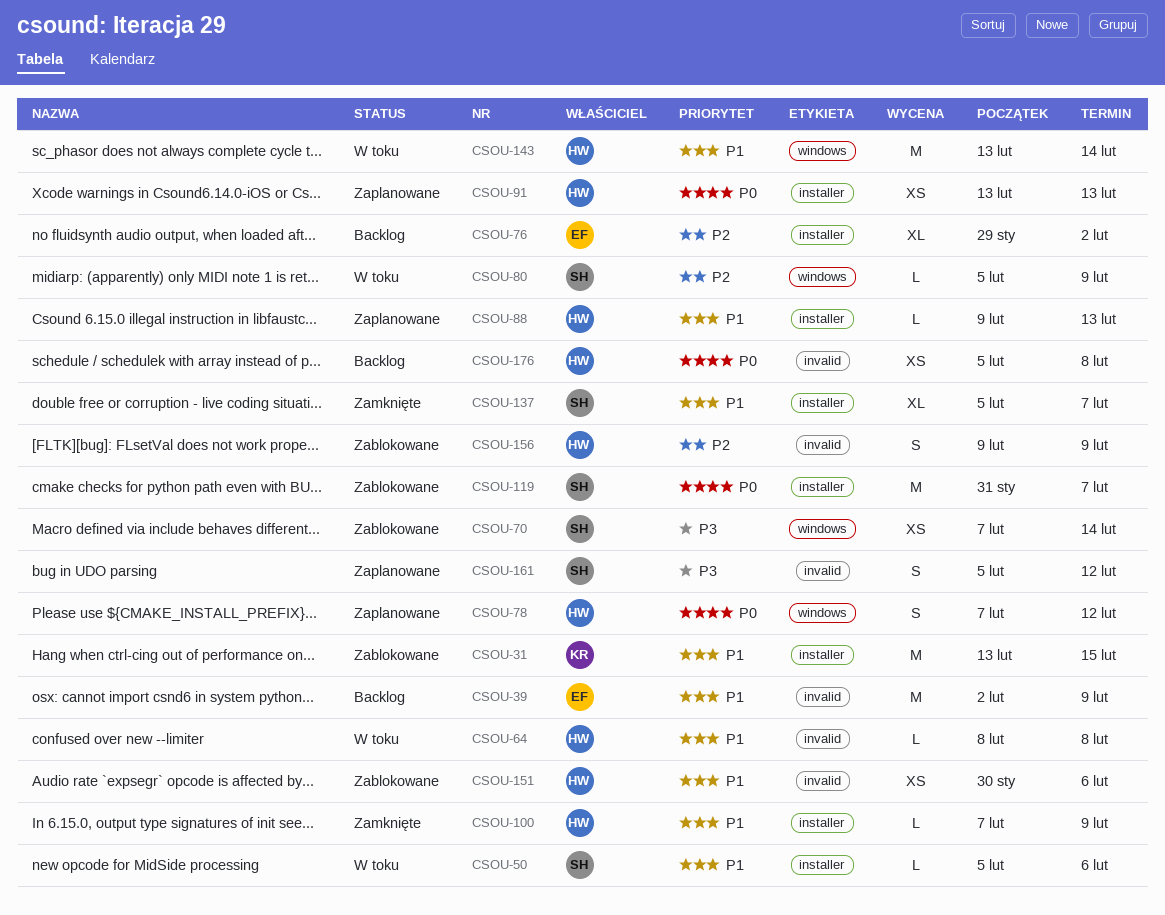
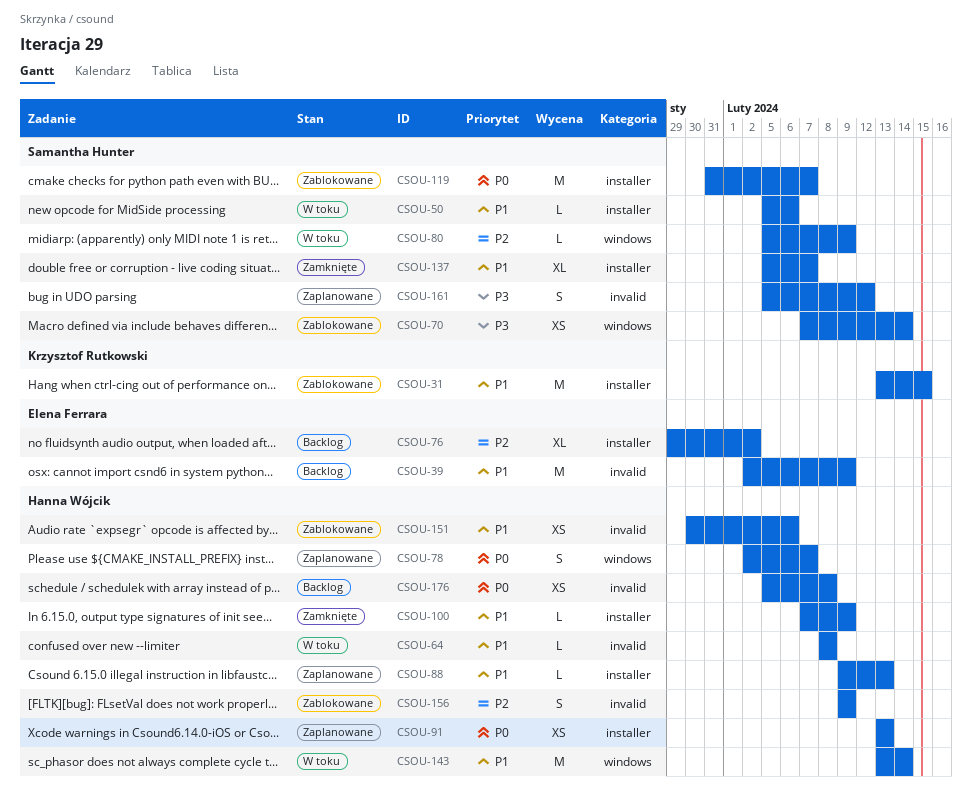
CSOU-78, start: Feb 7 -> Feb 2
CSOU-78, due: Feb 12 -> Feb 7

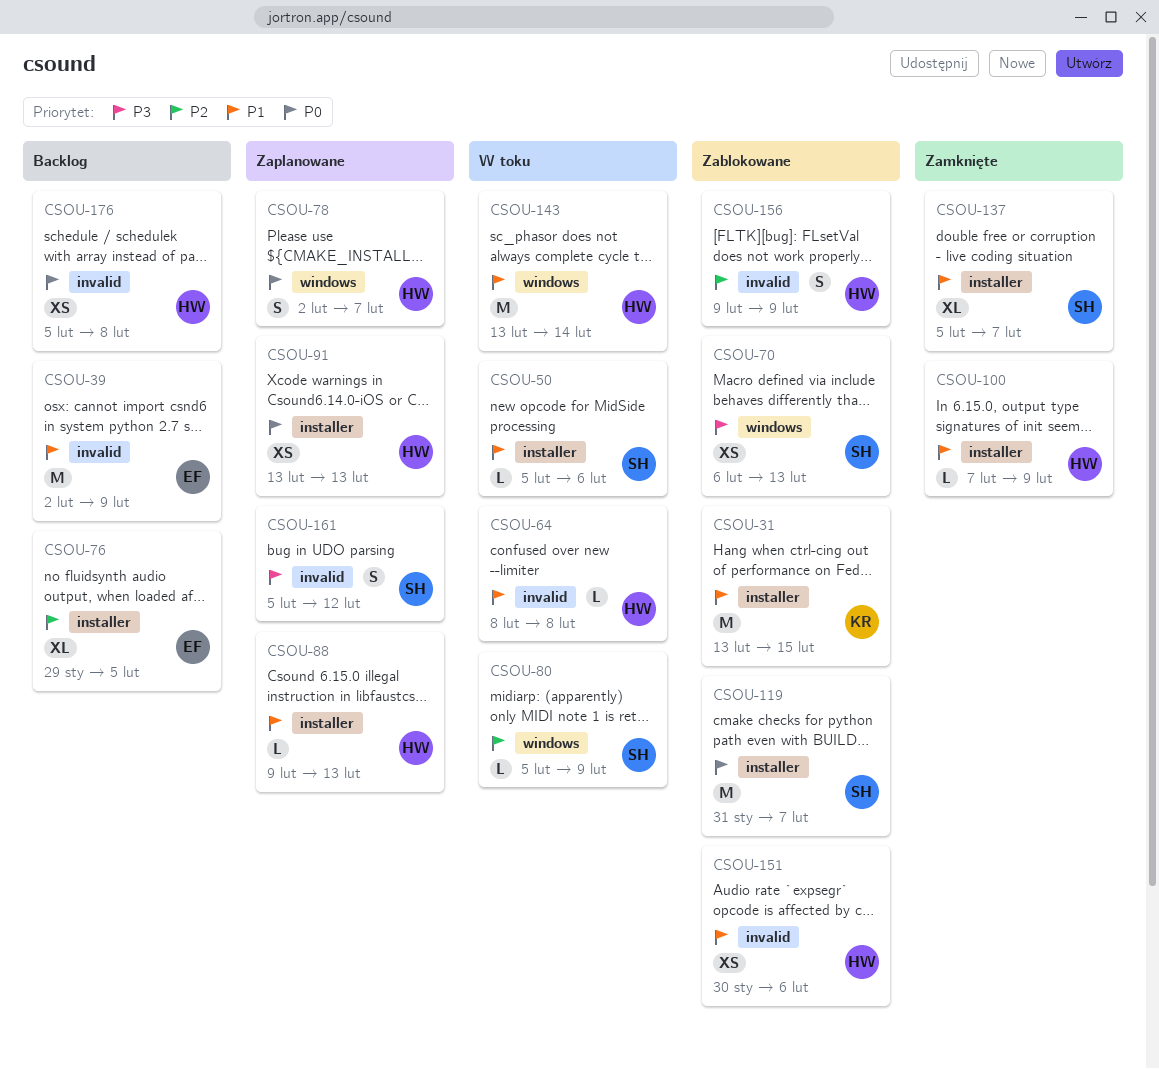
CSOU-70, start: Feb 7 -> Feb 6
CSOU-70, due: Feb 14 -> Feb 13
CSOU-76, due: Feb 2 -> Feb 5

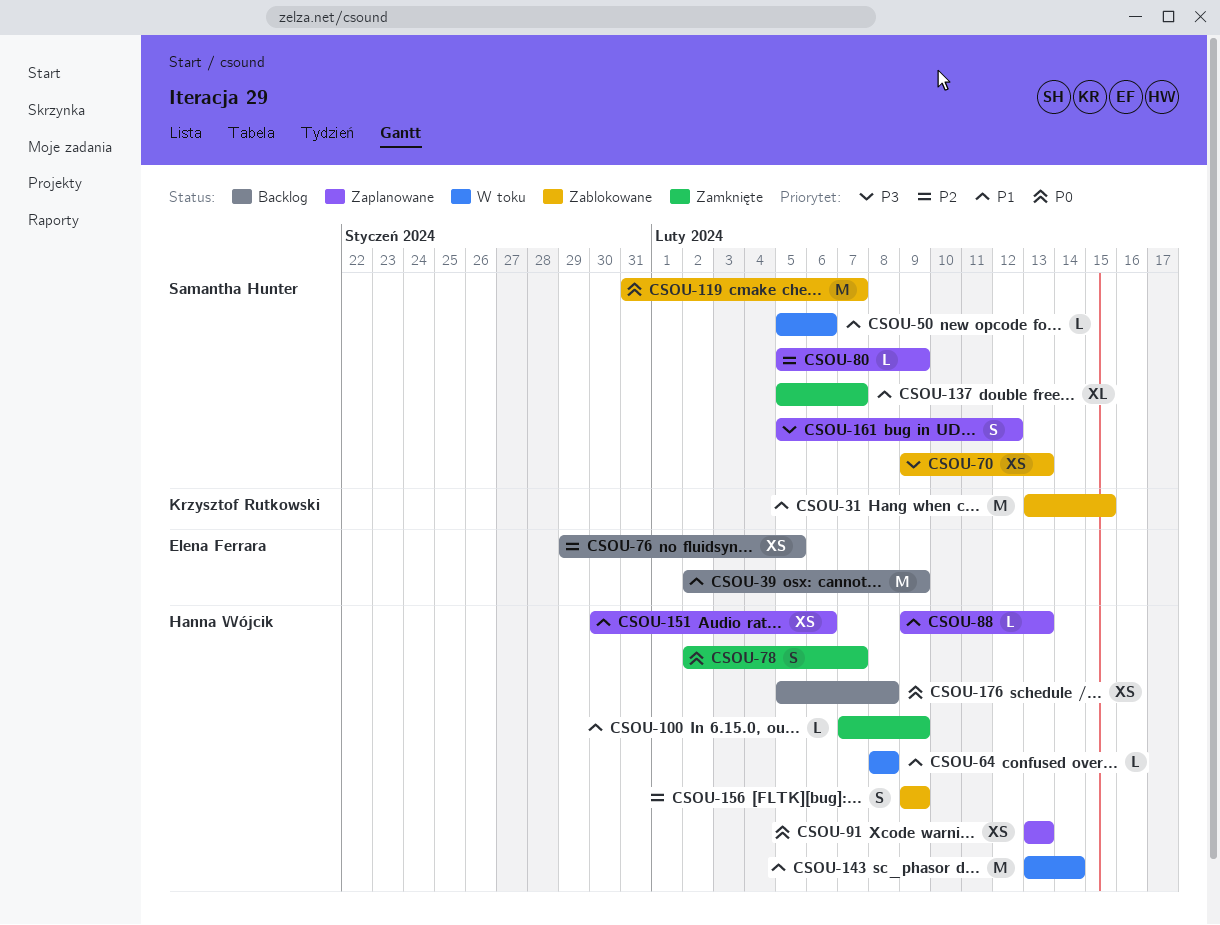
CSOU-70, start: Feb 6 -> Feb 9
CSOU-76, estimate: XL -> XS
CSOU-78, status: Zaplanowane -> Zamknięte
CSOU-80, status: W toku -> Zaplanowane
CSOU-151, status: Zablokowane -> Zaplanowane

